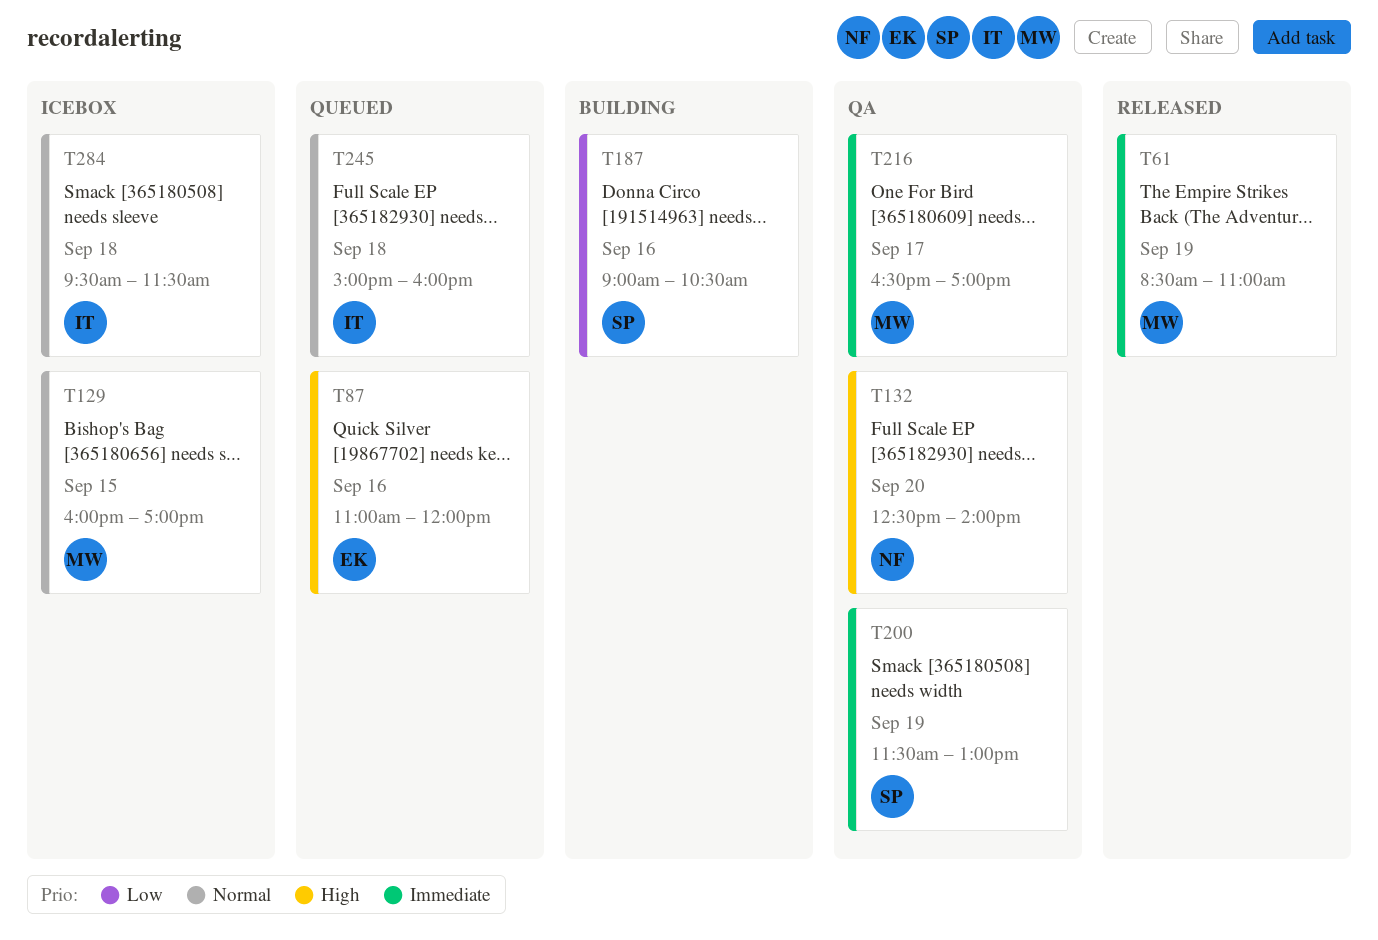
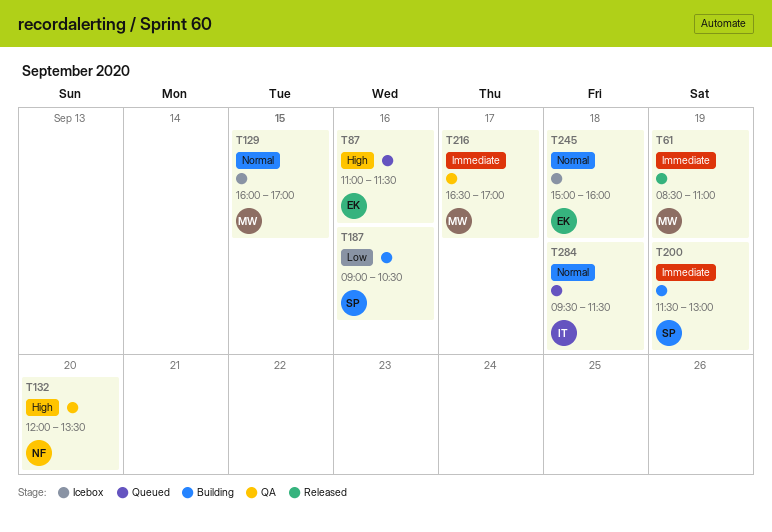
T87, ends: 12:00 -> 11:30
T132, begins: 12:30 -> 12:00
T132, ends: 14:00 -> 13:30
T200, status: QA -> Building
T245, status: Queued -> Icebox
T245, owner: IT -> EK
T284, status: Icebox -> Queued

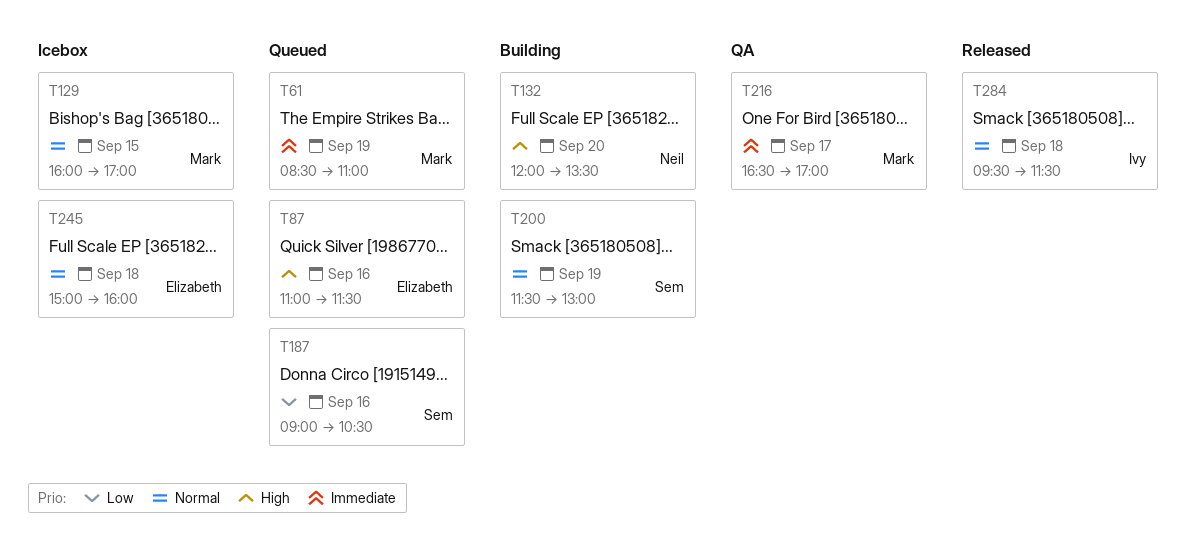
T61, status: Released -> Queued
T132, status: QA -> Building
T187, status: Building -> Queued
T200, priority: Immediate -> Normal
T284, status: Queued -> Released

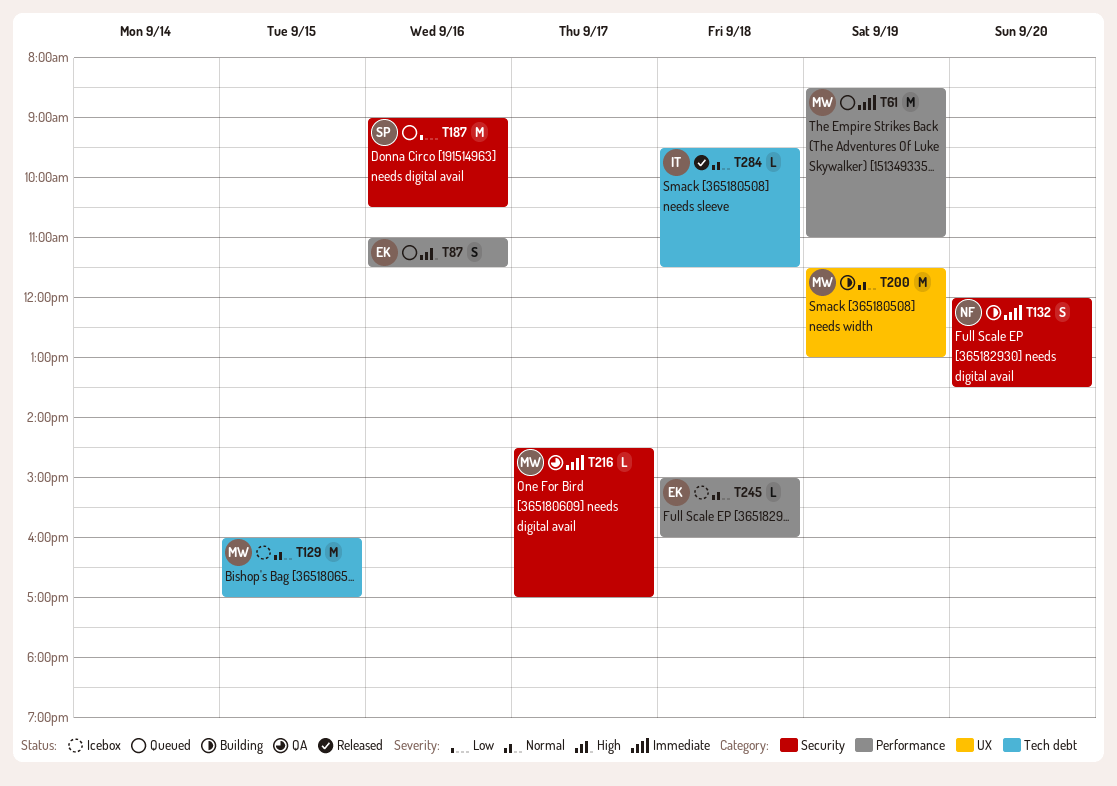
T132, priority: High -> Immediate
T200, owner: Sem -> Mark
T216, begins: 16:30 -> 14:30

